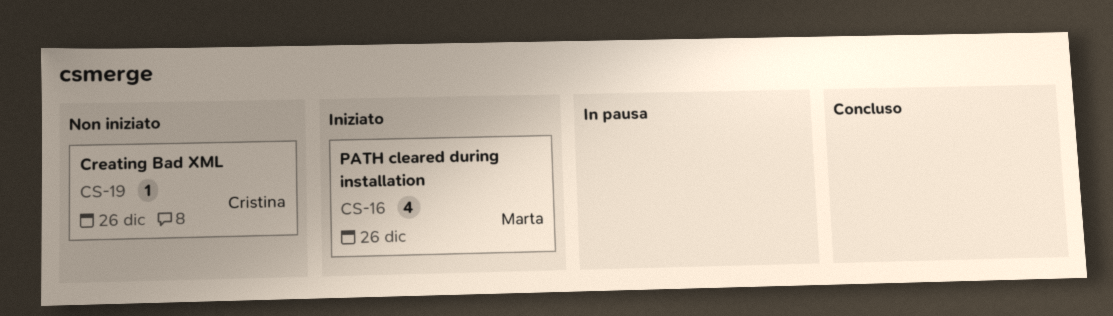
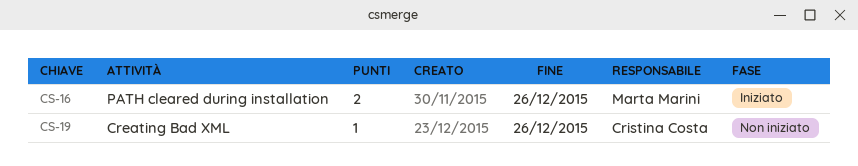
CS-16, estimate: 4 -> 2

